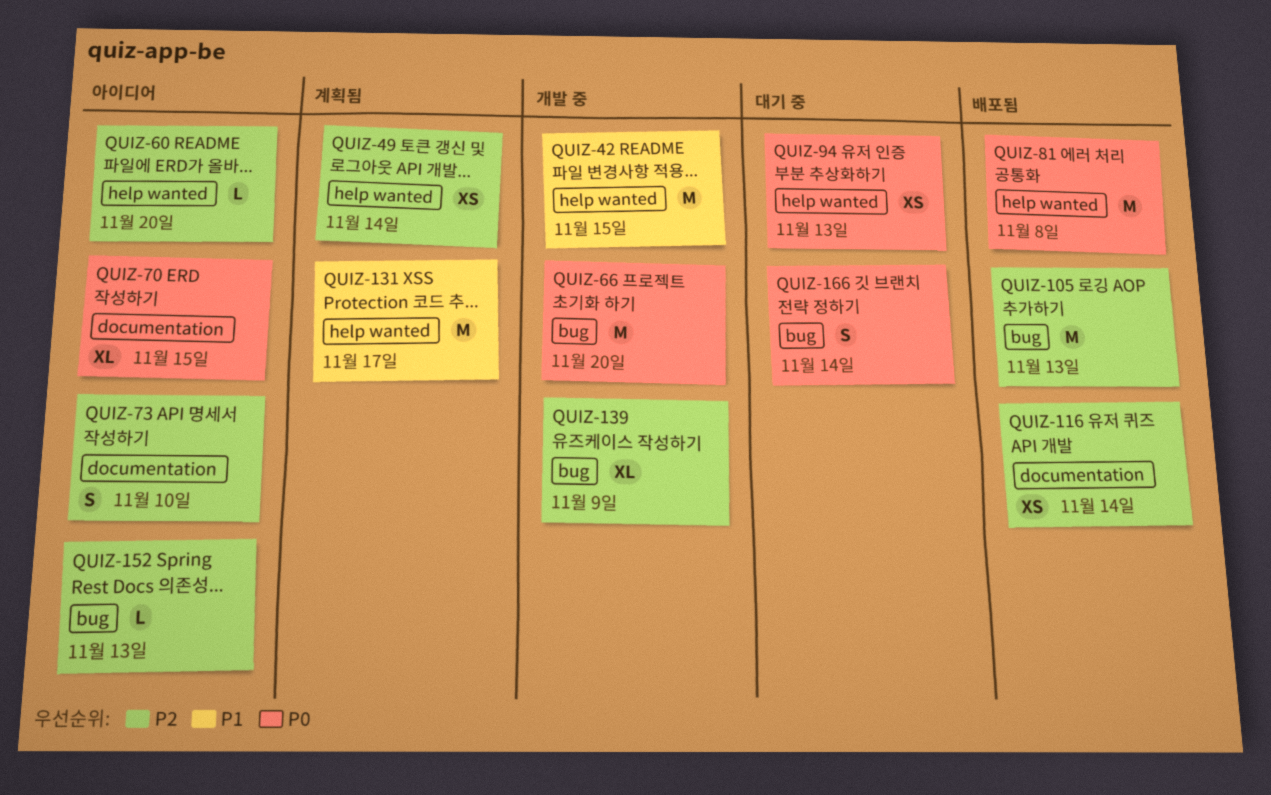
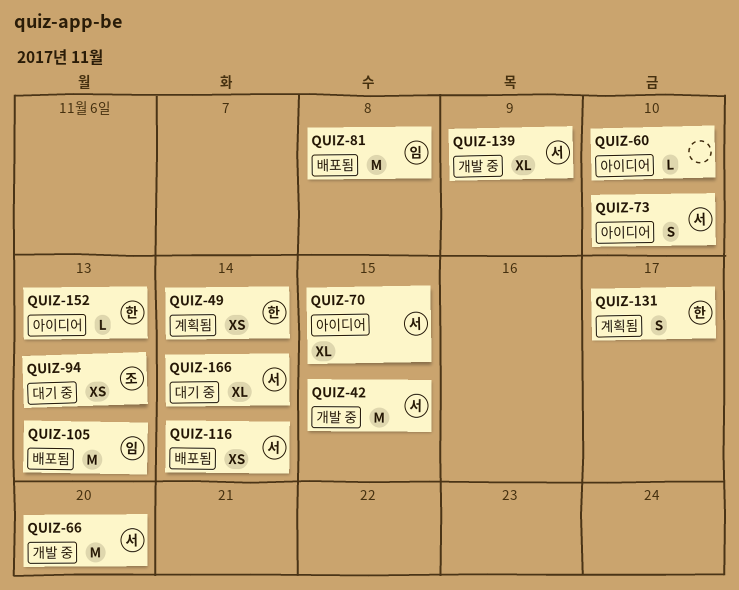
QUIZ-60, due: Nov 20 -> Nov 10
QUIZ-131, estimate: M -> S
QUIZ-166, estimate: S -> XL

